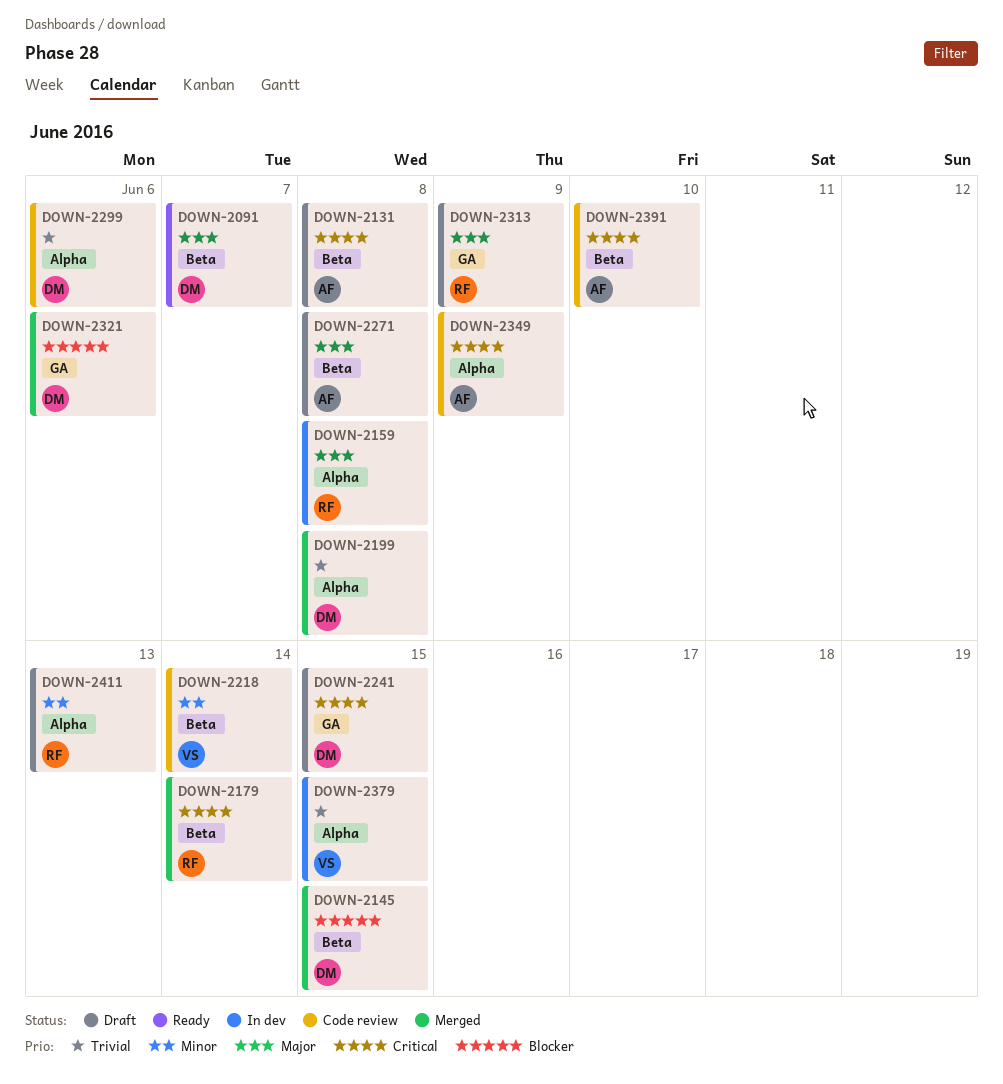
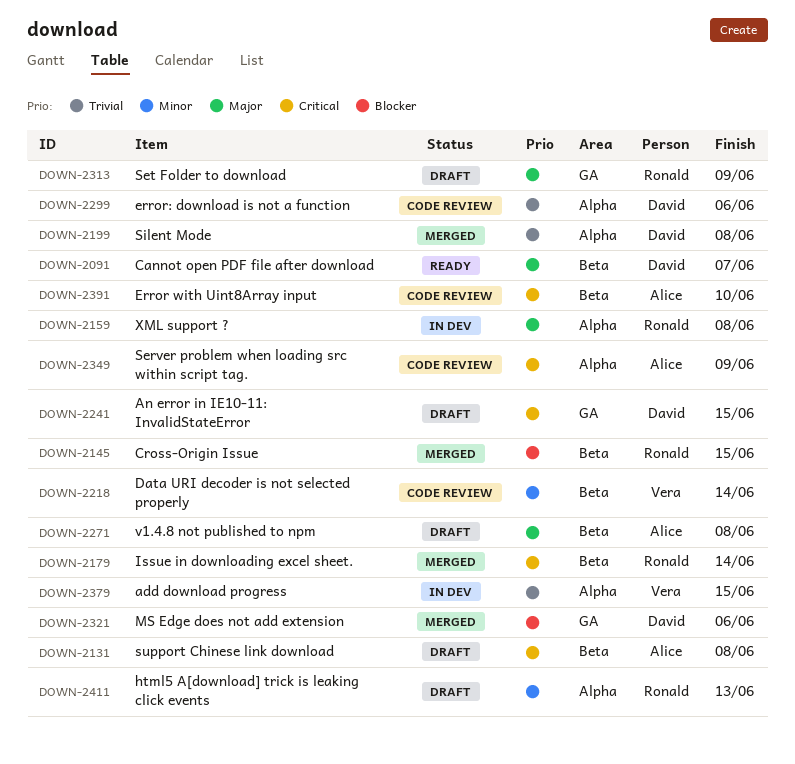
DOWN-2145, owner: David -> Ronald

